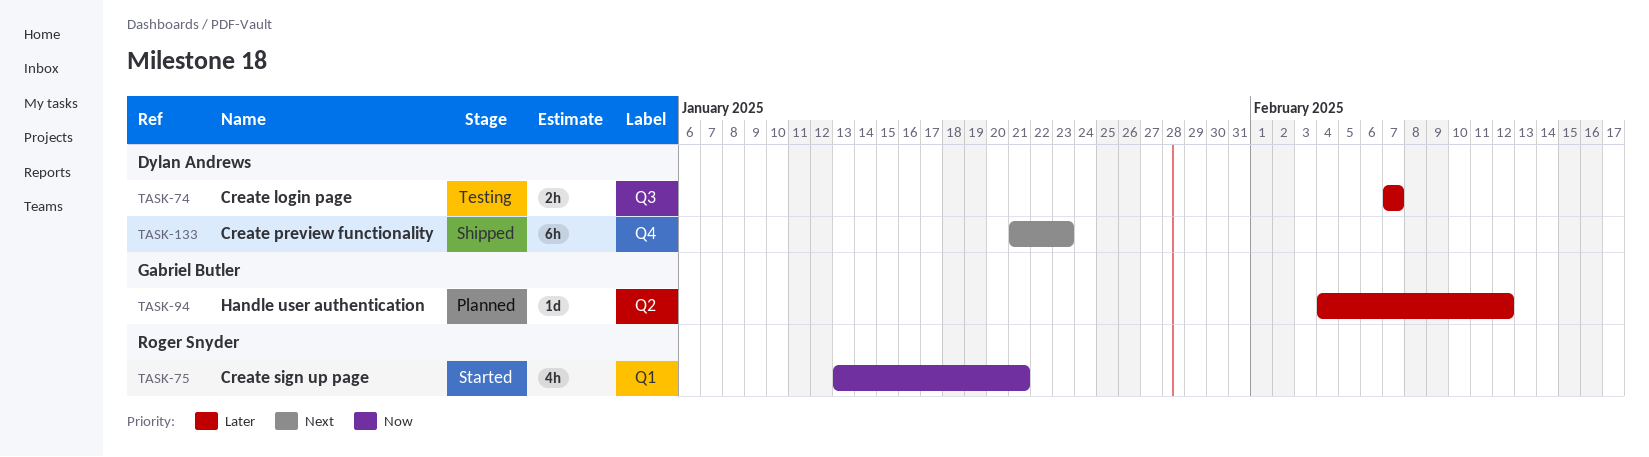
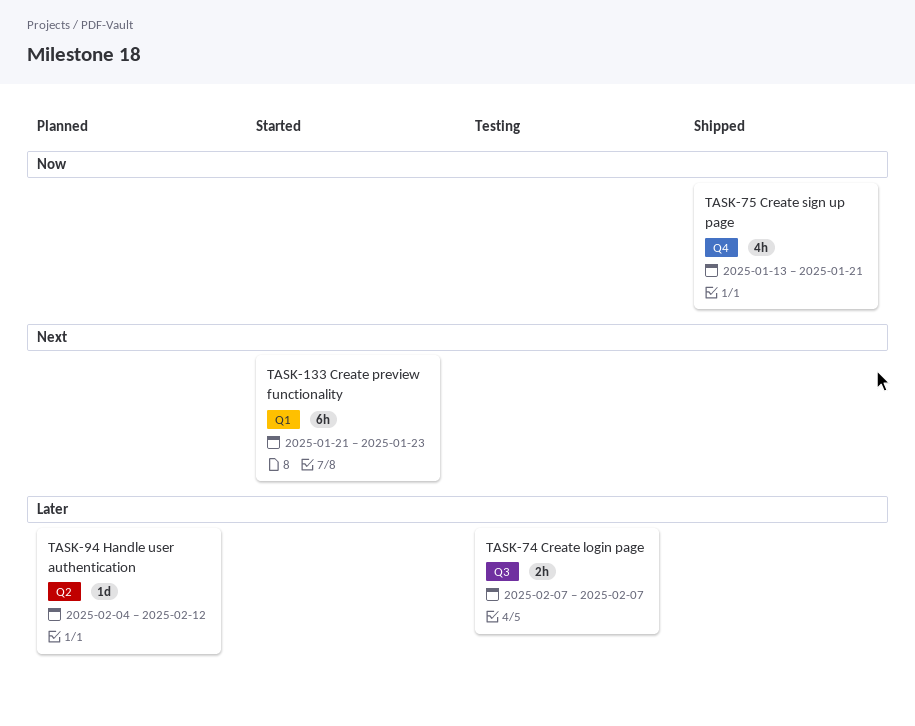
TASK-75, status: Started -> Shipped
TASK-75, label: Q1 -> Q4
TASK-133, status: Shipped -> Started
TASK-133, label: Q4 -> Q1

